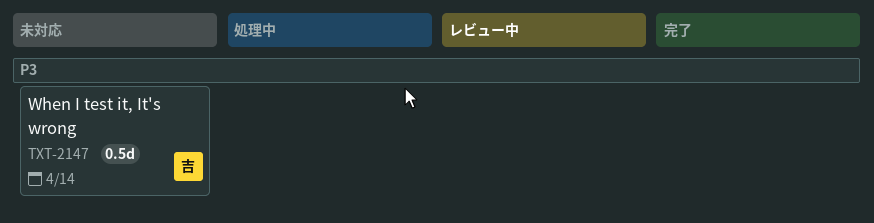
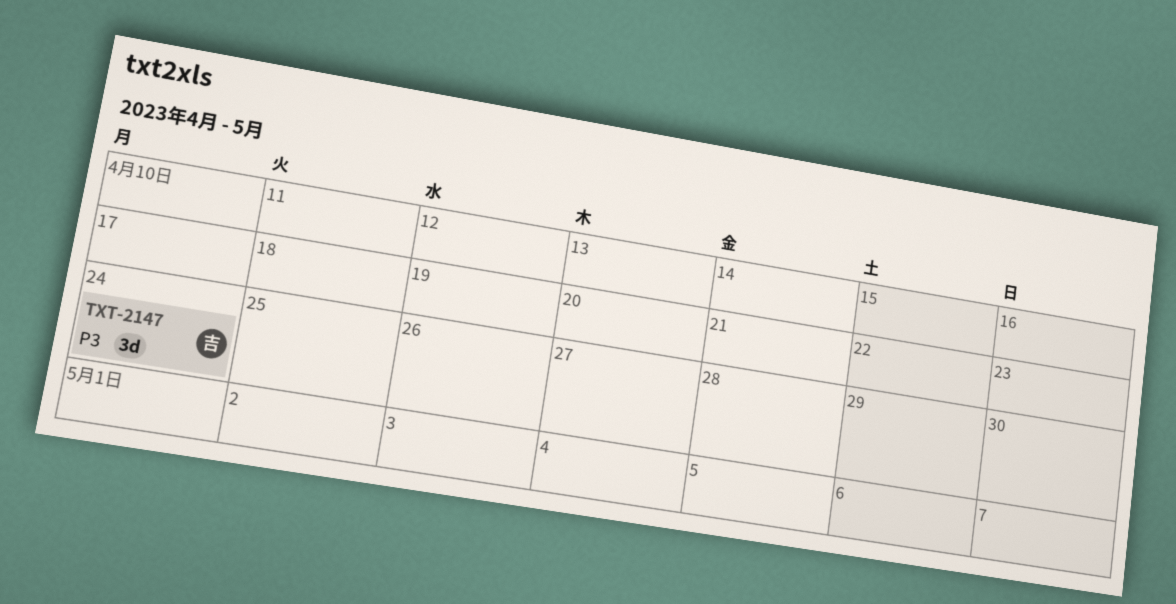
TXT-2147, estimate: 0.5d -> 3d
TXT-2147, due: Apr 14 -> Apr 24

